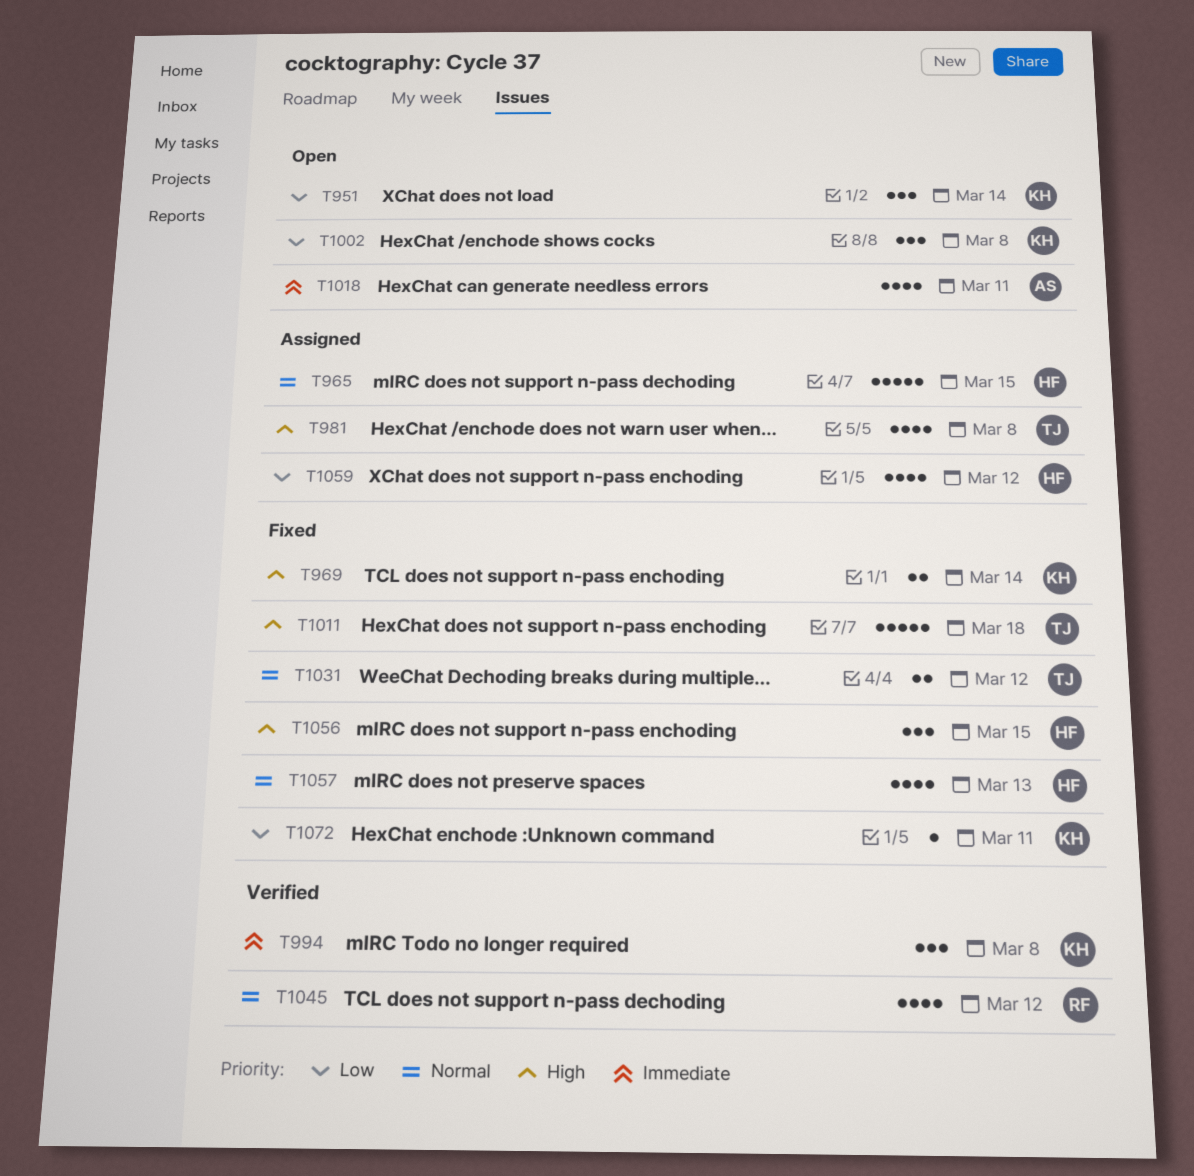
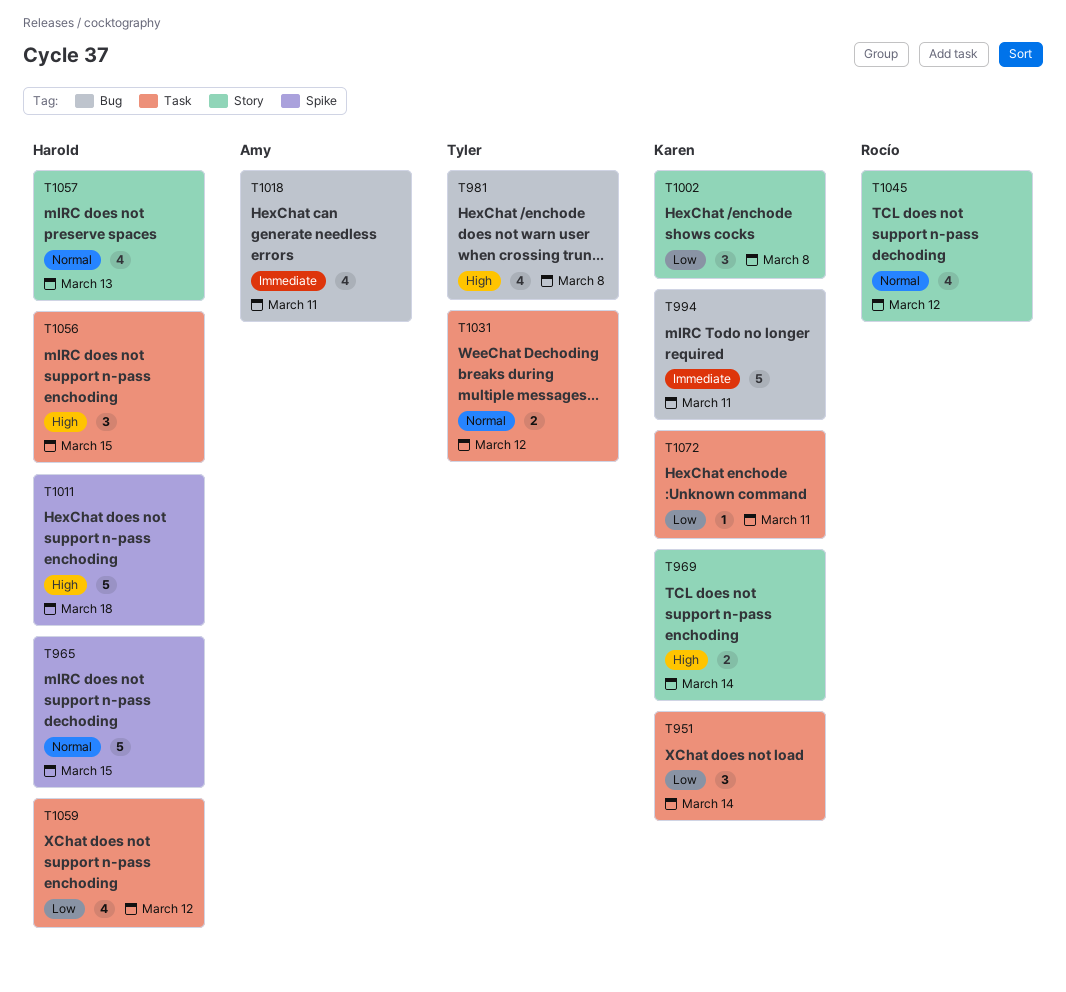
T994, estimate: 3 -> 5
T994, due: Mar 8 -> Mar 11
T1011, owner: Tyler -> Harold

